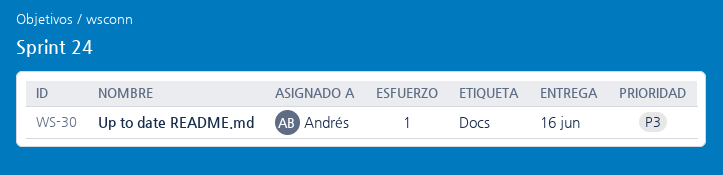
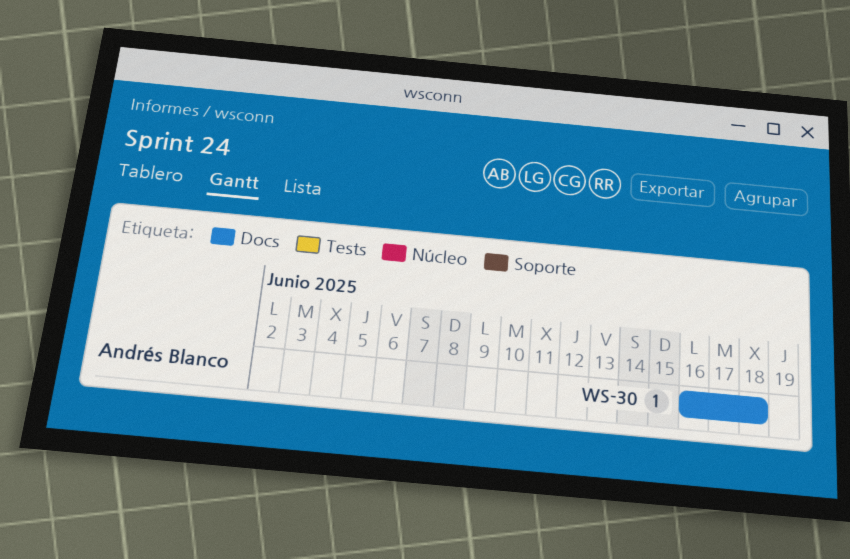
WS-30, due: Jun 16 -> Jun 18

